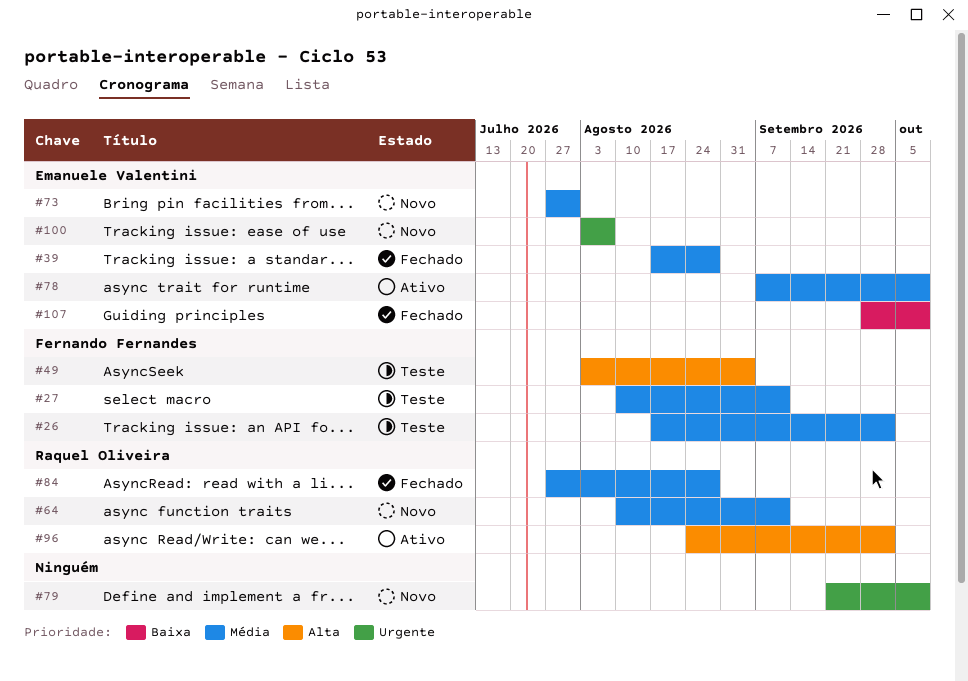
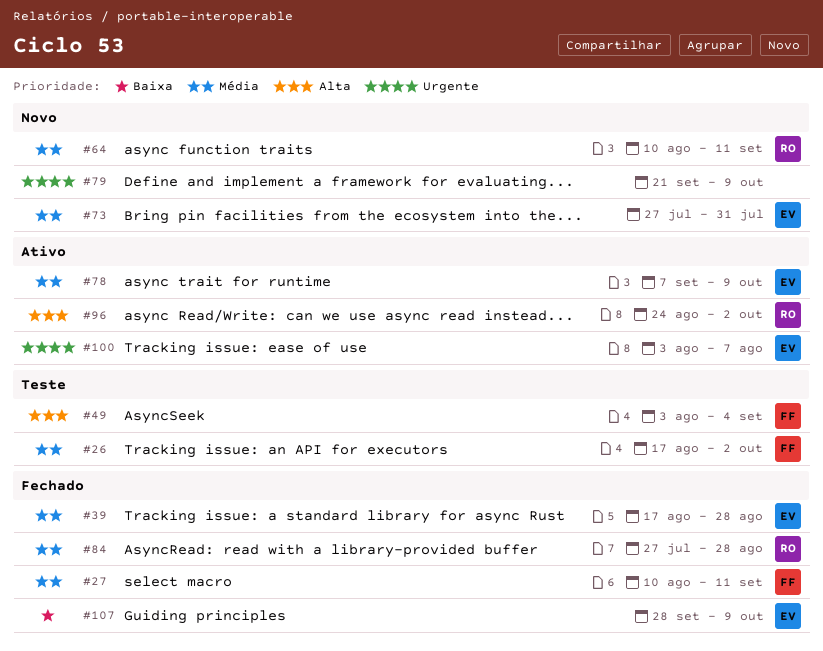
#27, status: Teste -> Fechado
#100, status: Novo -> Ativo

